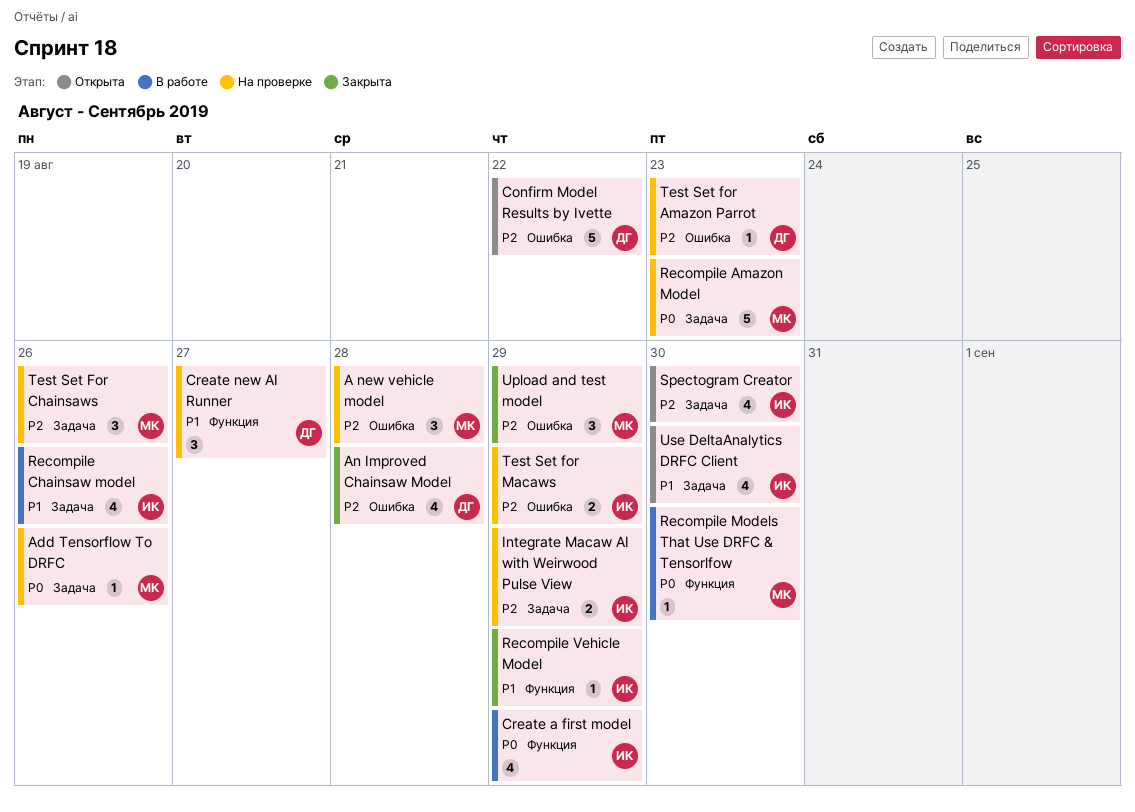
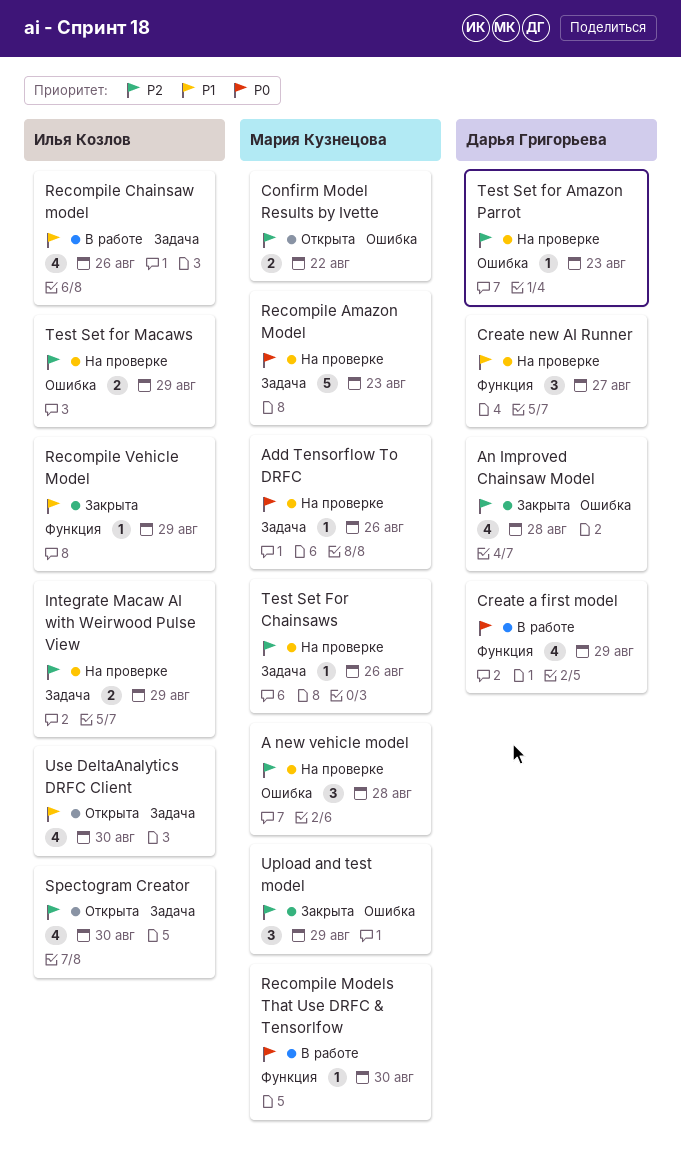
Confirm Model Results by Ivette, owner: Дарья Григорьева -> Мария Кузнецова
Confirm Model Results by Ivette, estimate: 5 -> 2
Create a first model, owner: Илья Козлов -> Дарья Григорьева
Test Set For Chainsaws, estimate: 3 -> 1

